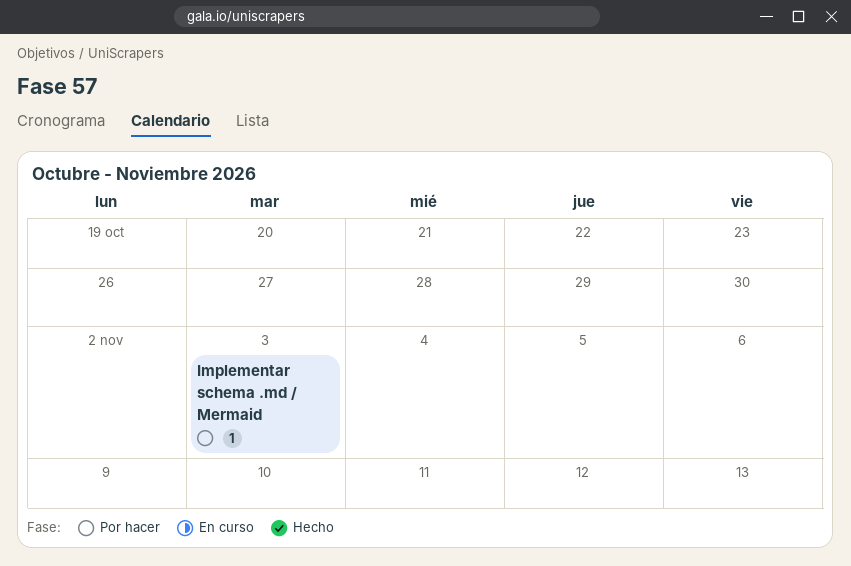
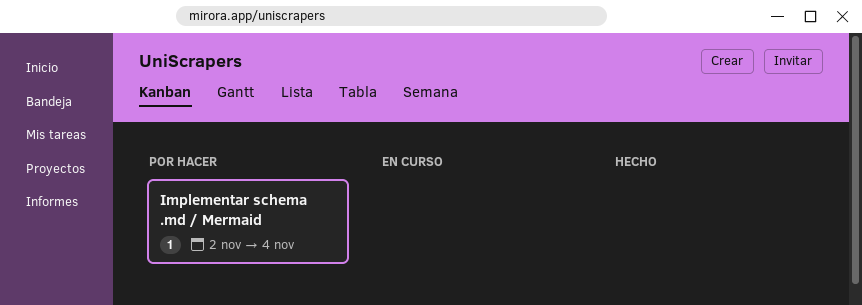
Implementar schema .md / Mermaid, due: Nov 3 -> Nov 4

